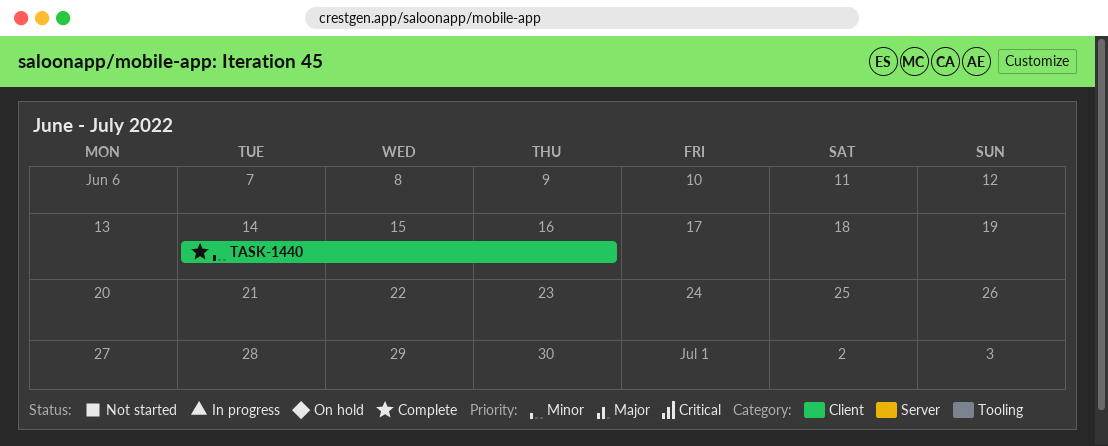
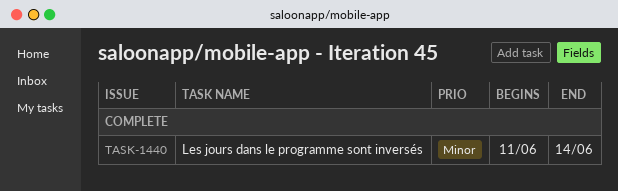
TASK-1440, start: Jun 14 -> Jun 11
TASK-1440, due: Jun 16 -> Jun 14

